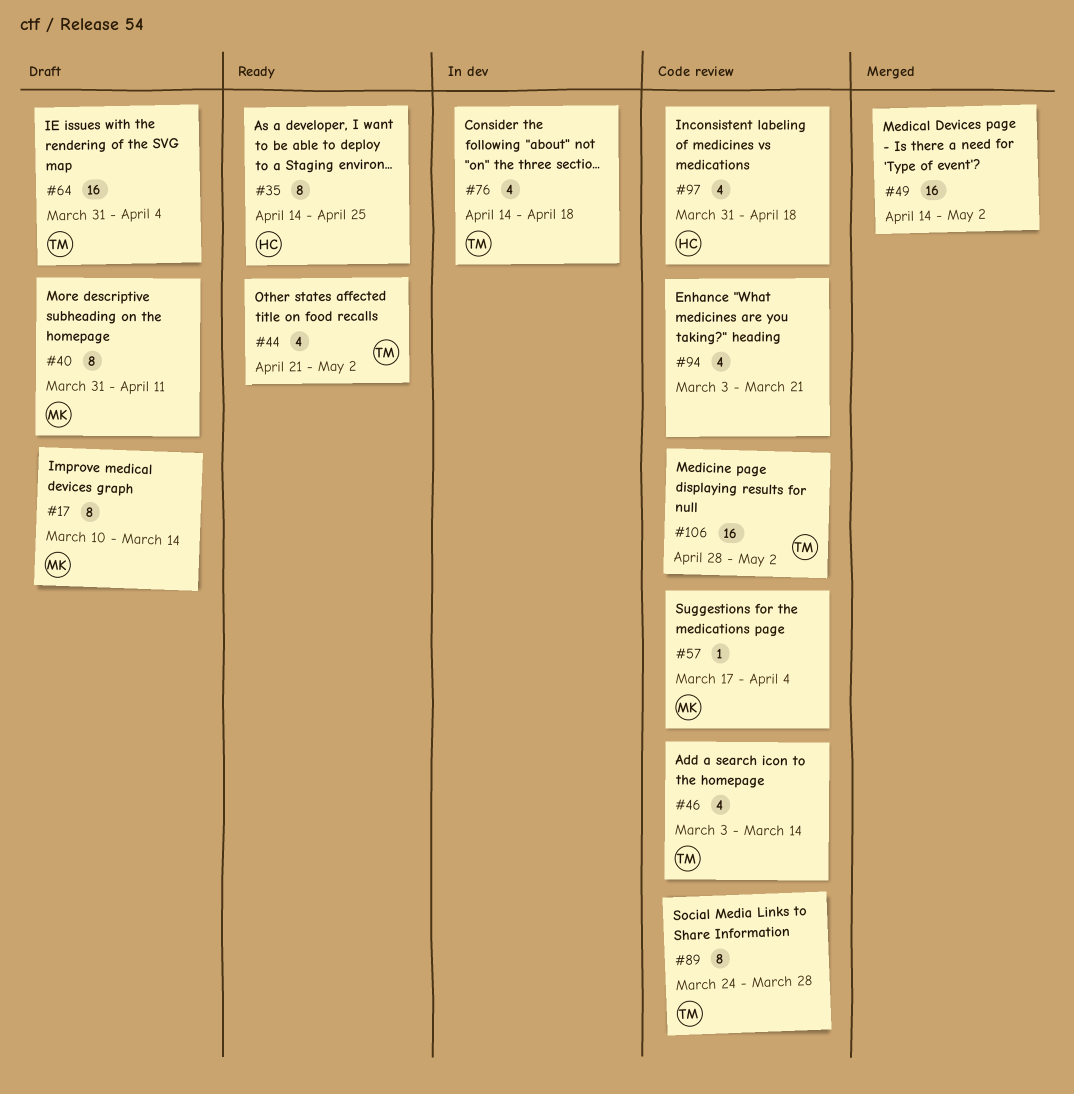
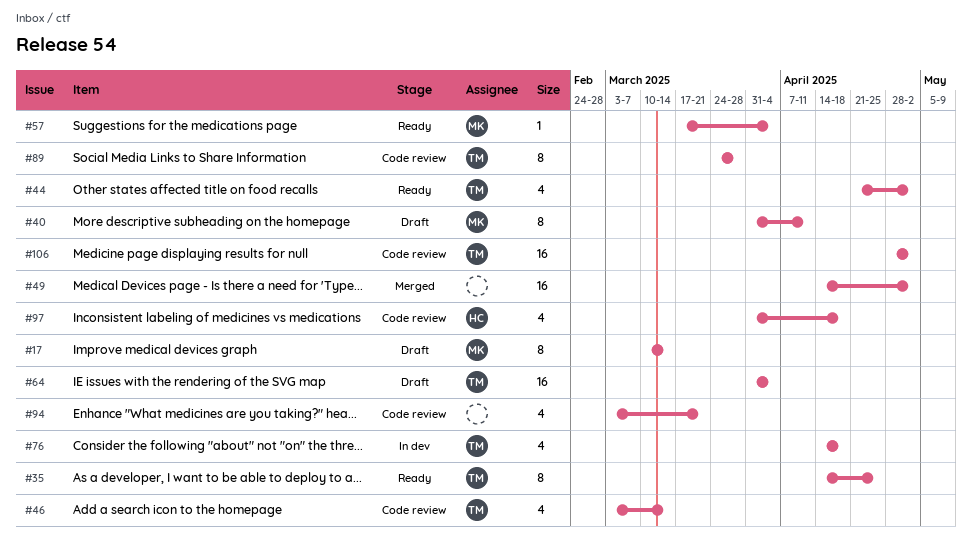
#35, owner: HC -> TM
#57, status: Code review -> Ready

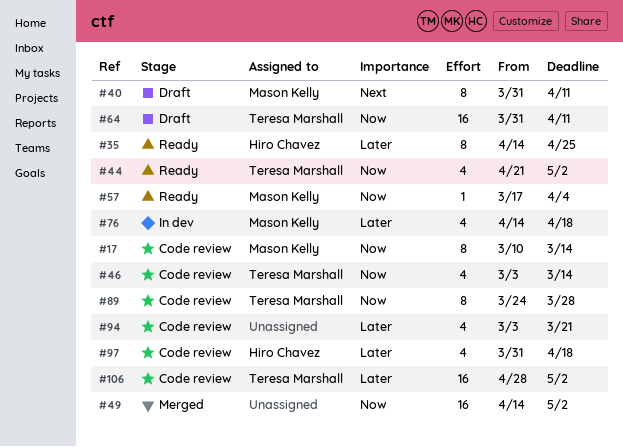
#17, status: Draft -> Code review
#35, owner: Teresa Marshall -> Hiro Chavez
#64, due: Apr 4 -> Apr 11
#76, owner: Teresa Marshall -> Mason Kelly

